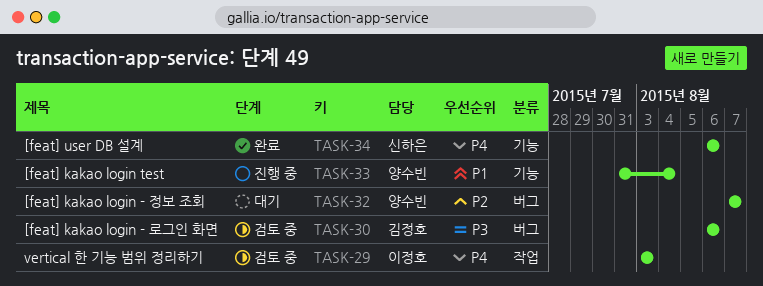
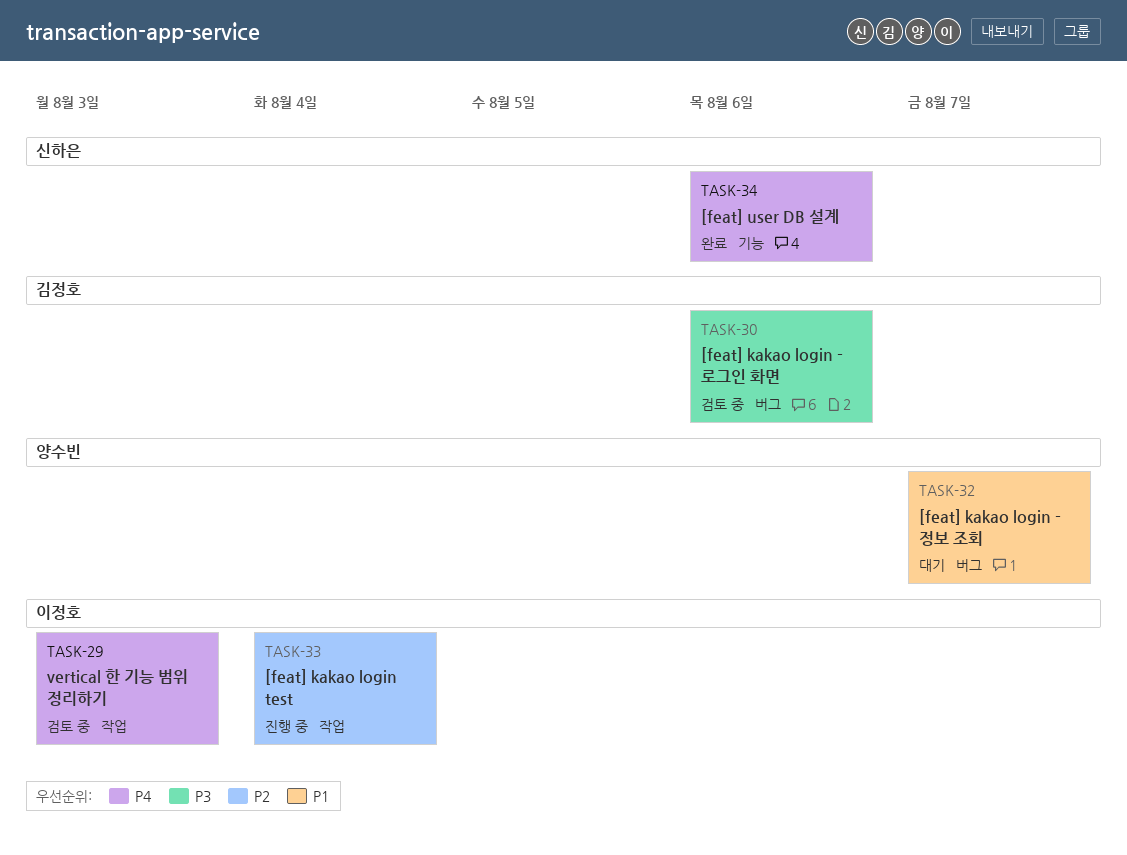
TASK-32, priority: P2 -> P1
TASK-33, owner: 양수빈 -> 이정호
TASK-33, priority: P1 -> P2
TASK-33, label: 기능 -> 작업

